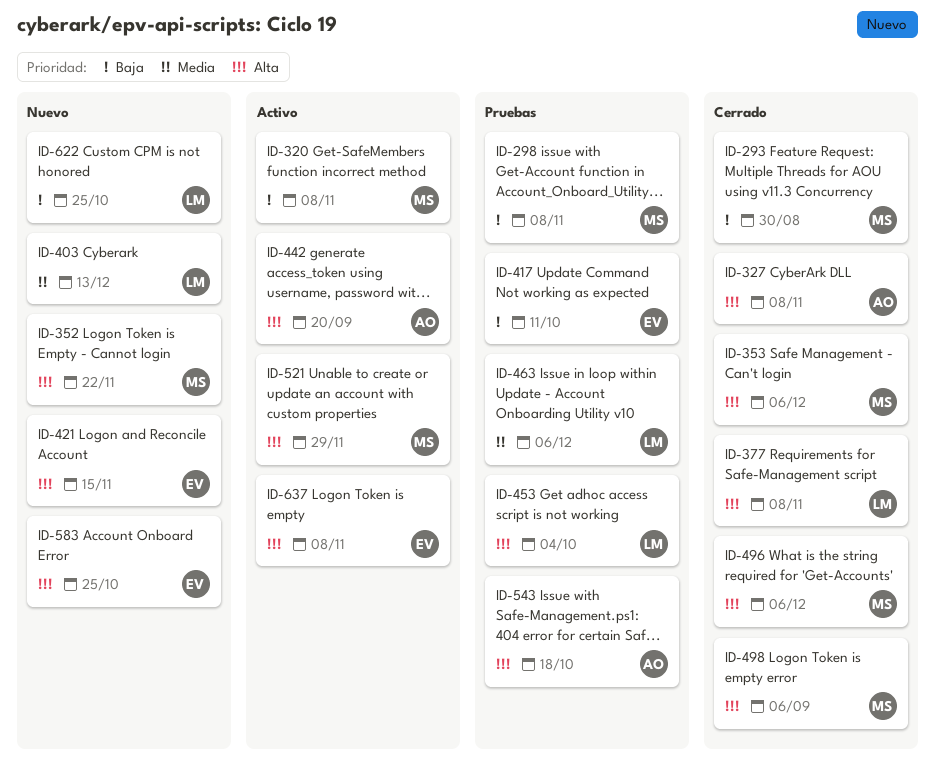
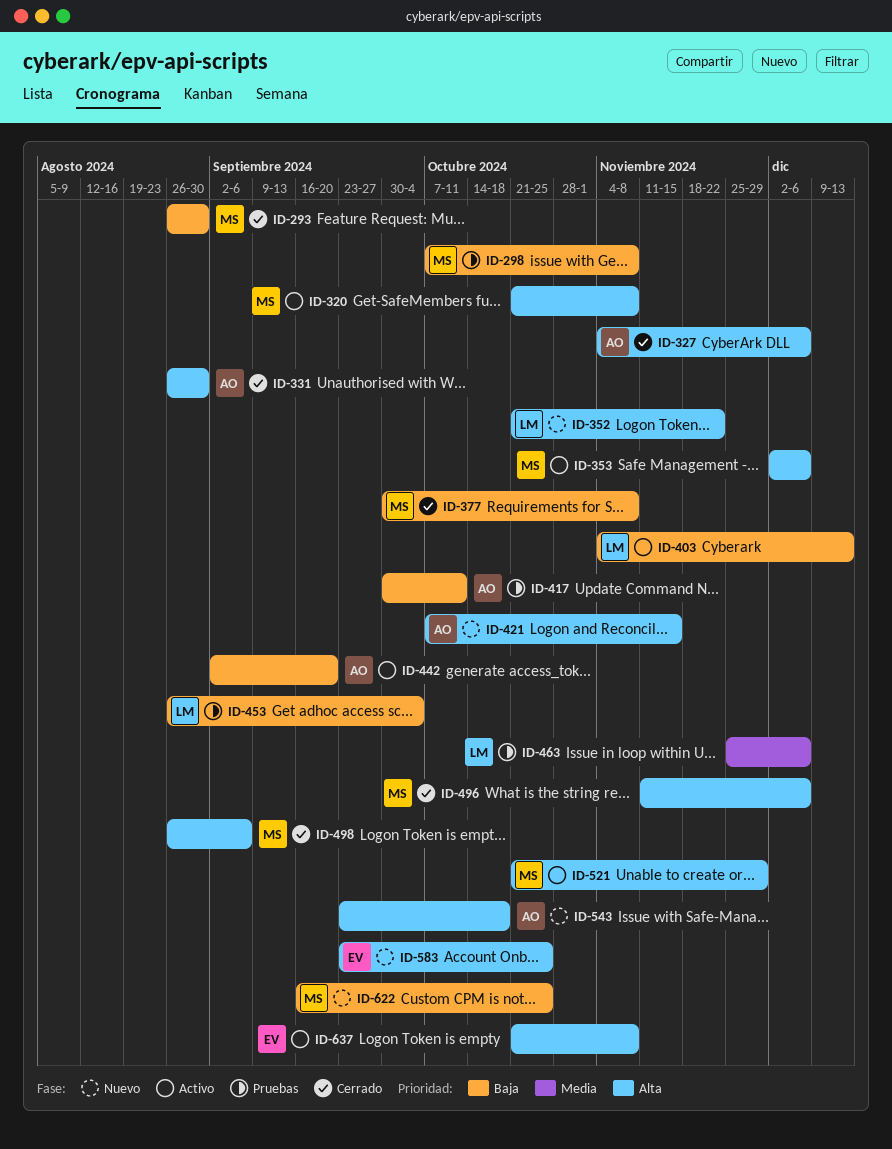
ID-320, priority: Baja -> Alta
ID-327, due: Nov 8 -> Dec 6
ID-331: none -> present
ID-352, owner: MS -> LM
ID-353, status: Cerrado -> Activo
ID-377, owner: LM -> MS
ID-377, priority: Alta -> Baja
ID-403, status: Nuevo -> Activo
ID-403, priority: Media -> Baja
ID-417, owner: EV -> AO
ID-421, owner: EV -> AO
ID-442, priority: Alta -> Baja
ID-453, priority: Alta -> Baja
ID-543, status: Pruebas -> Nuevo
ID-622, owner: LM -> MS

